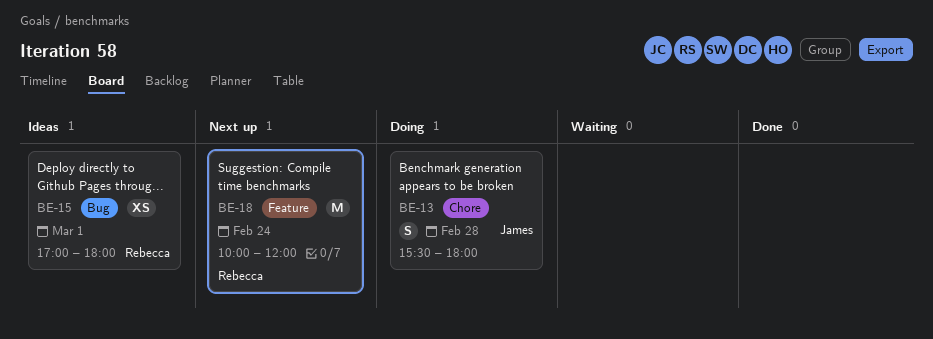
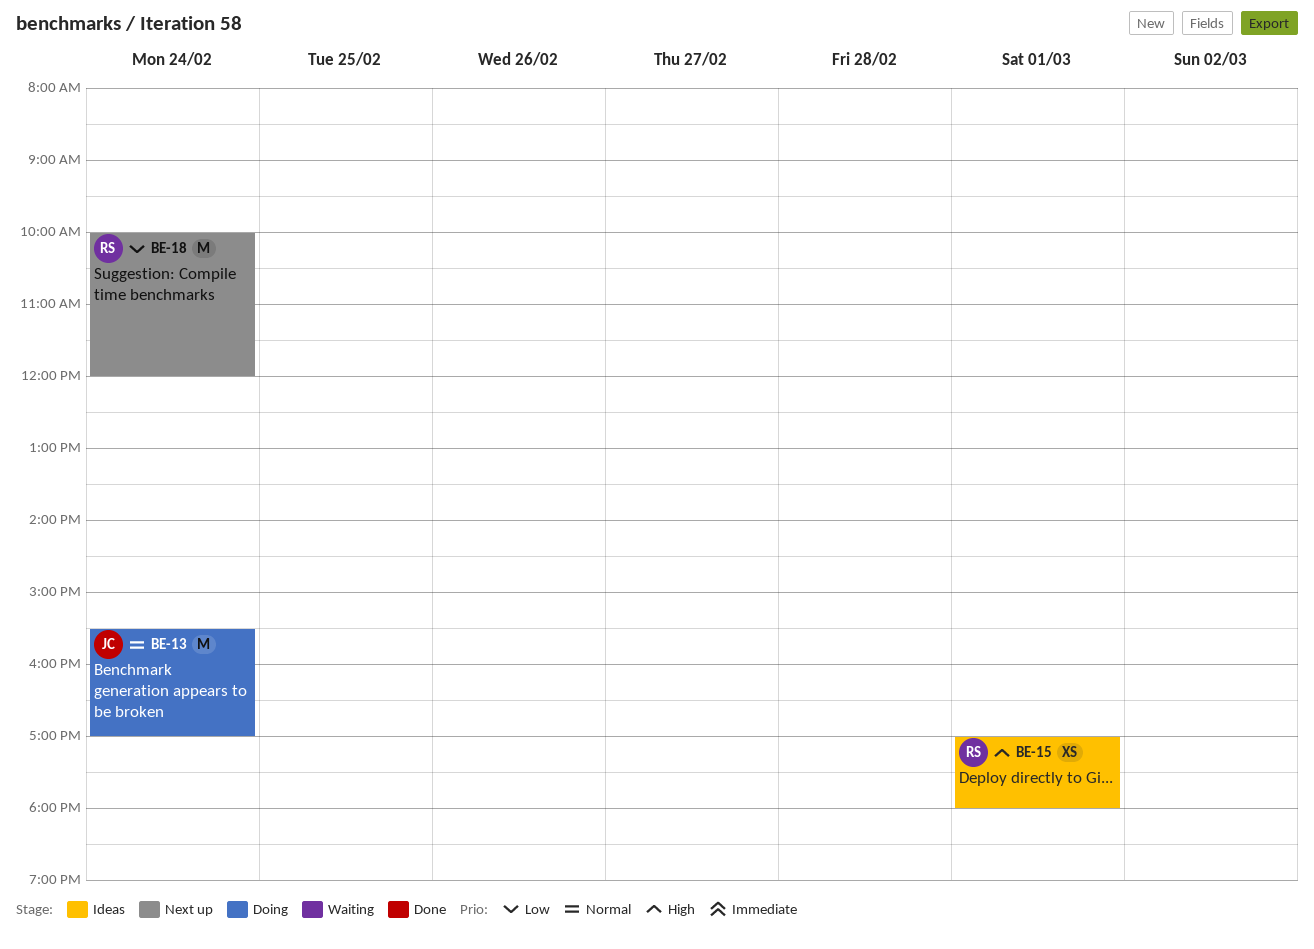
BE-13, estimate: S -> M
BE-13, day: Feb 28 -> Feb 24
BE-13, ends: 18:00 -> 17:00

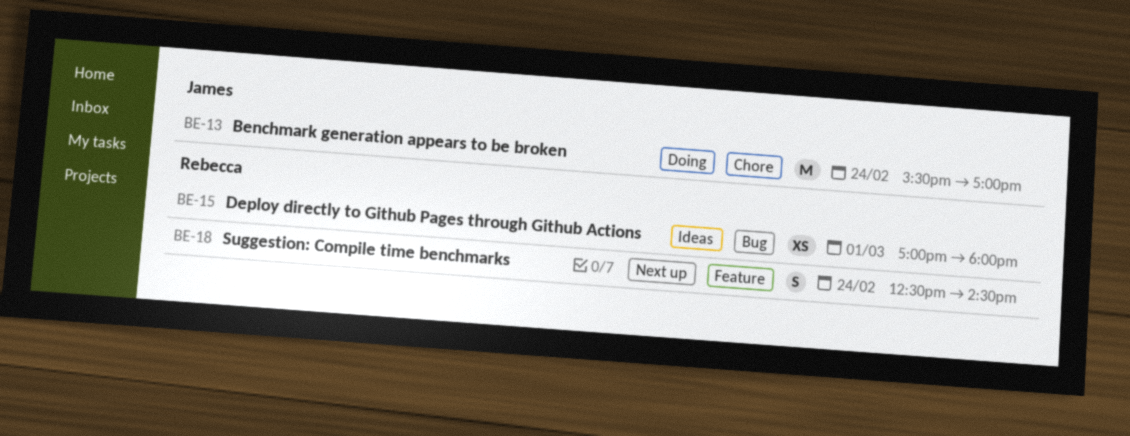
BE-18, estimate: M -> S
BE-18, begins: 10:00 -> 12:30
BE-18, ends: 12:00 -> 14:30

